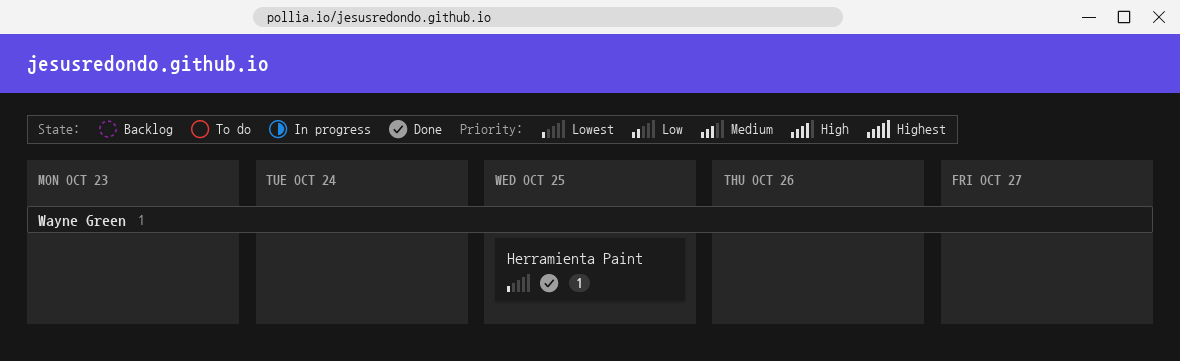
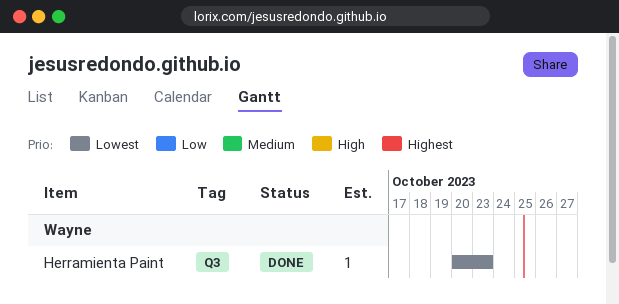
Herramienta Paint, due: Oct 25 -> Oct 23

